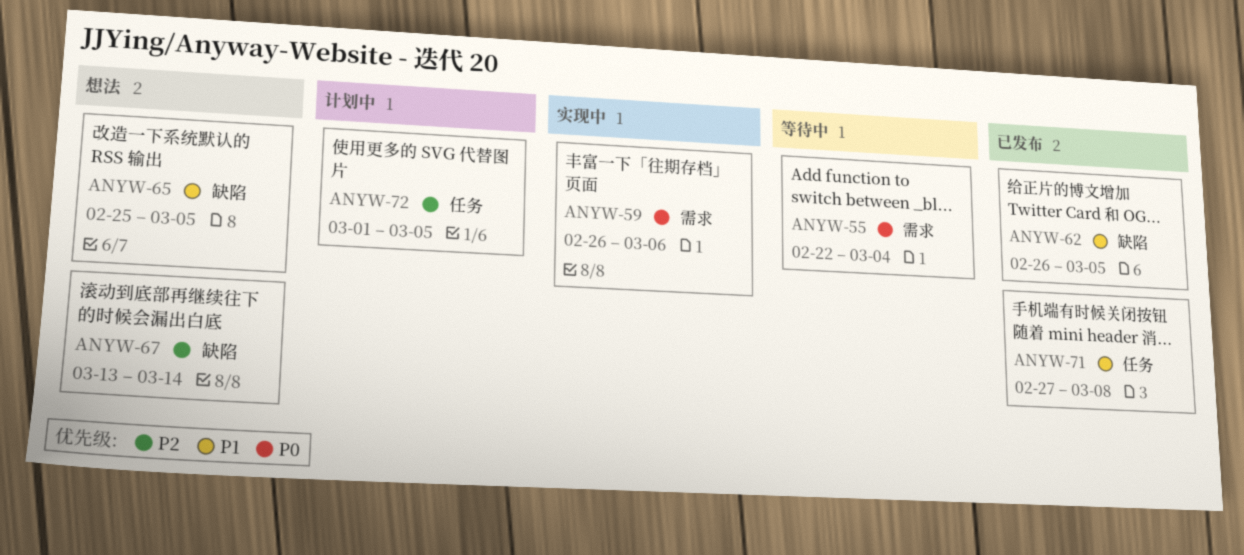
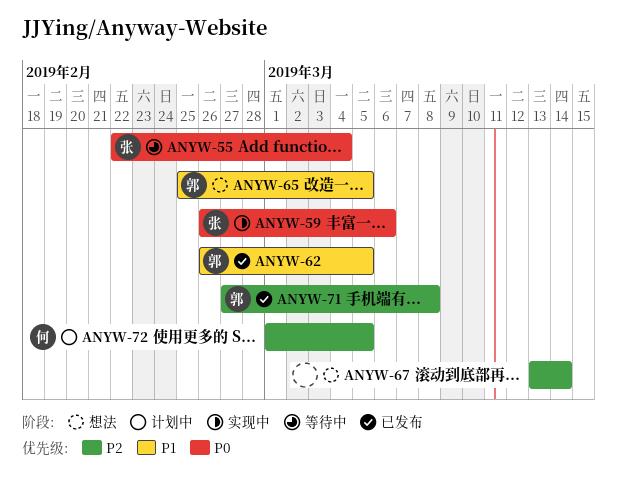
ANYW-71, priority: P1 -> P2

